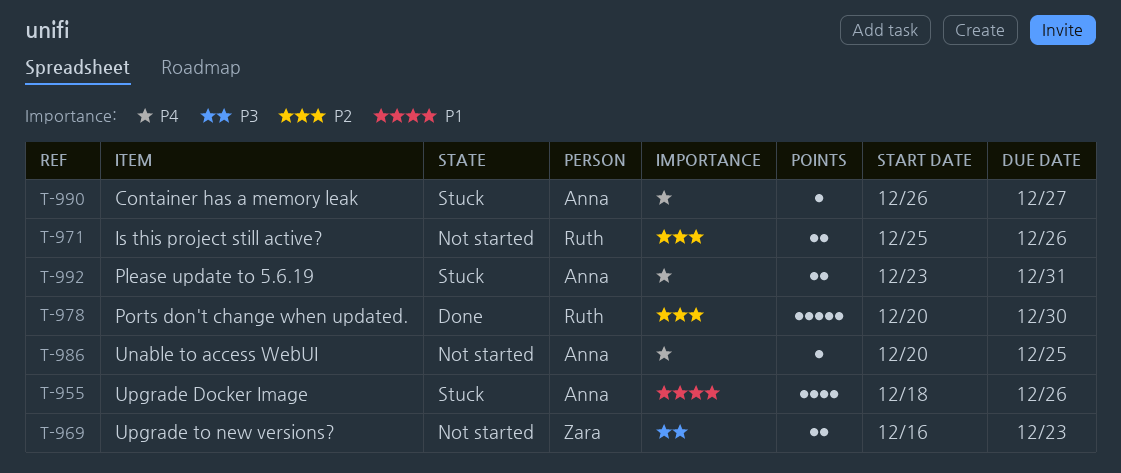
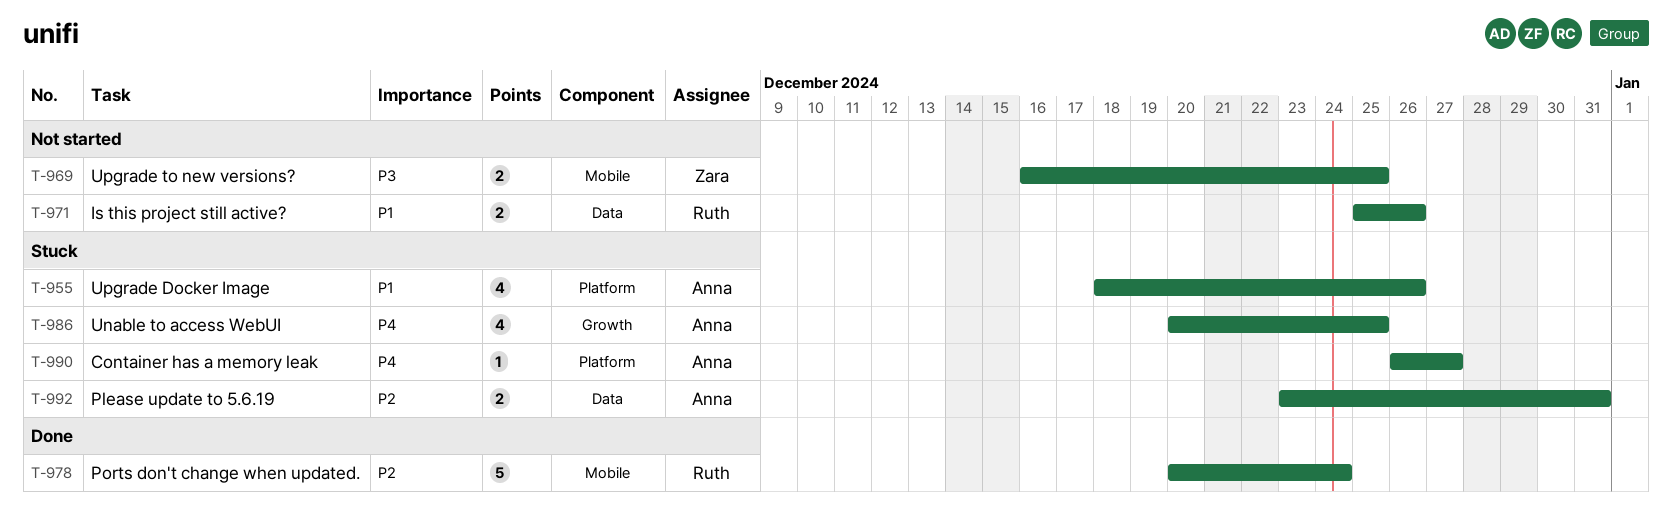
T-969, due: Dec 23 -> Dec 25
T-971, priority: P2 -> P1
T-978, due: Dec 30 -> Dec 24
T-986, status: Not started -> Stuck
T-986, estimate: 1 -> 4
T-992, priority: P4 -> P2

